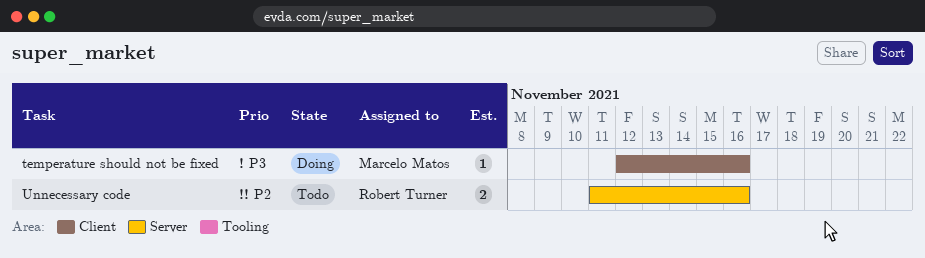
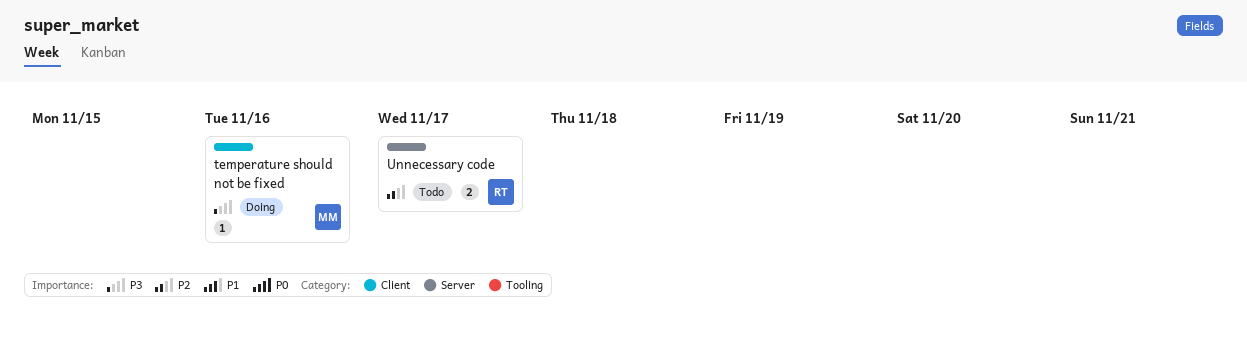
Unnecessary code, due: Nov 16 -> Nov 17

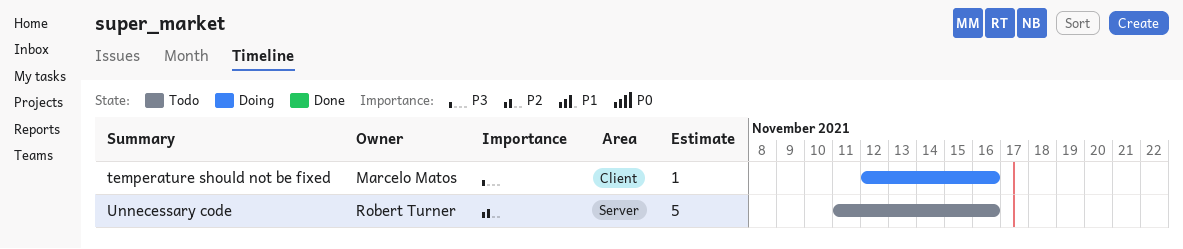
Unnecessary code, estimate: 2 -> 5
Unnecessary code, due: Nov 17 -> Nov 16

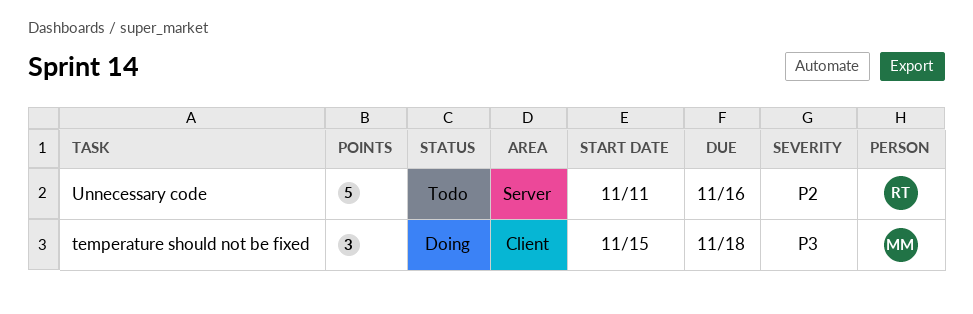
temperature should not be fixed, estimate: 1 -> 3
temperature should not be fixed, start: Nov 12 -> Nov 15
temperature should not be fixed, due: Nov 16 -> Nov 18

